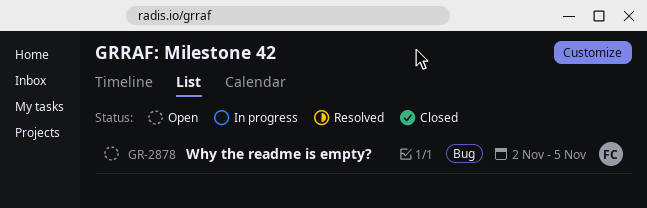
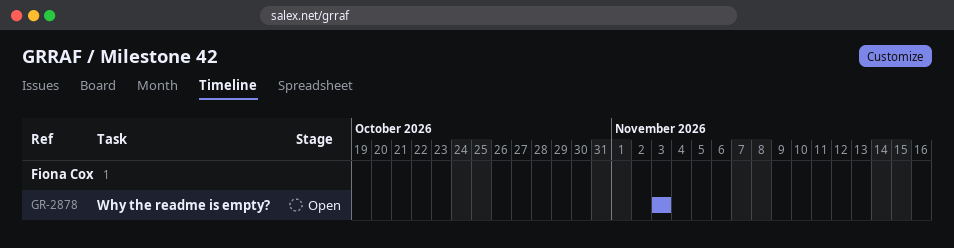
GR-2878, start: Nov 2 -> Nov 3
GR-2878, due: Nov 5 -> Nov 3

